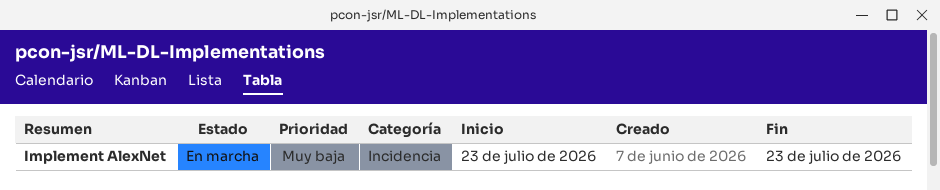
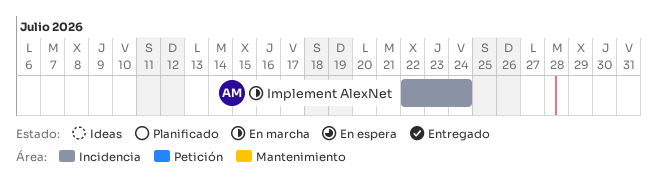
Implement AlexNet, start: Jul 23 -> Jul 22
Implement AlexNet, due: Jul 23 -> Jul 24

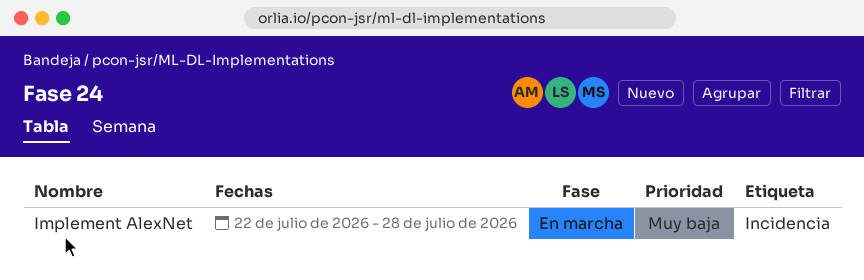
Implement AlexNet, due: Jul 24 -> Jul 28

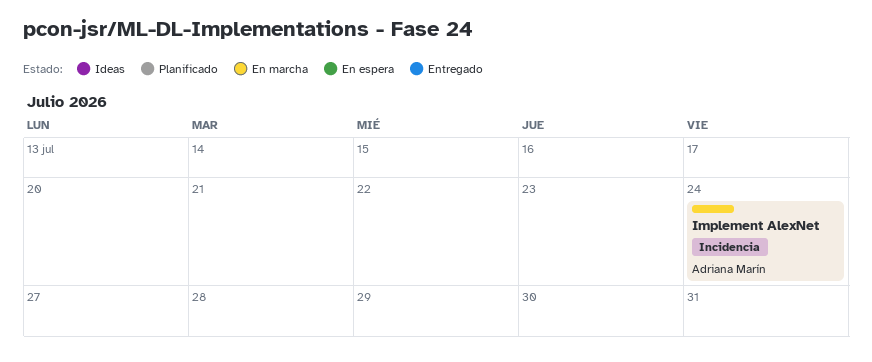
Implement AlexNet, due: Jul 28 -> Jul 24

